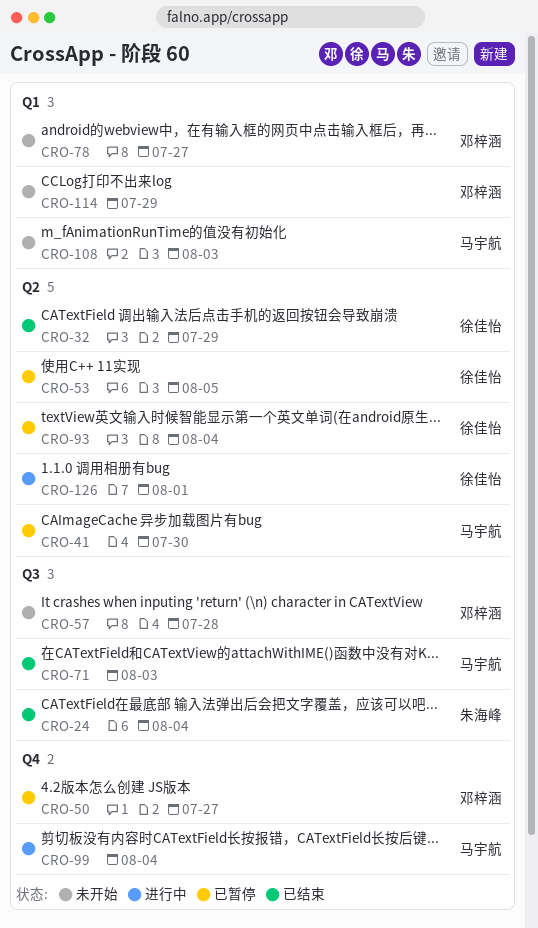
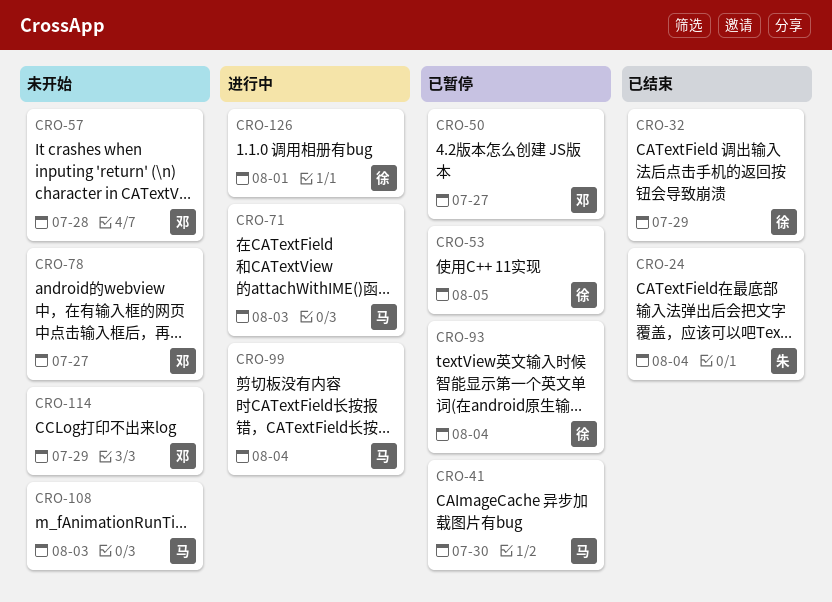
CRO-71, status: 已结束 -> 进行中

